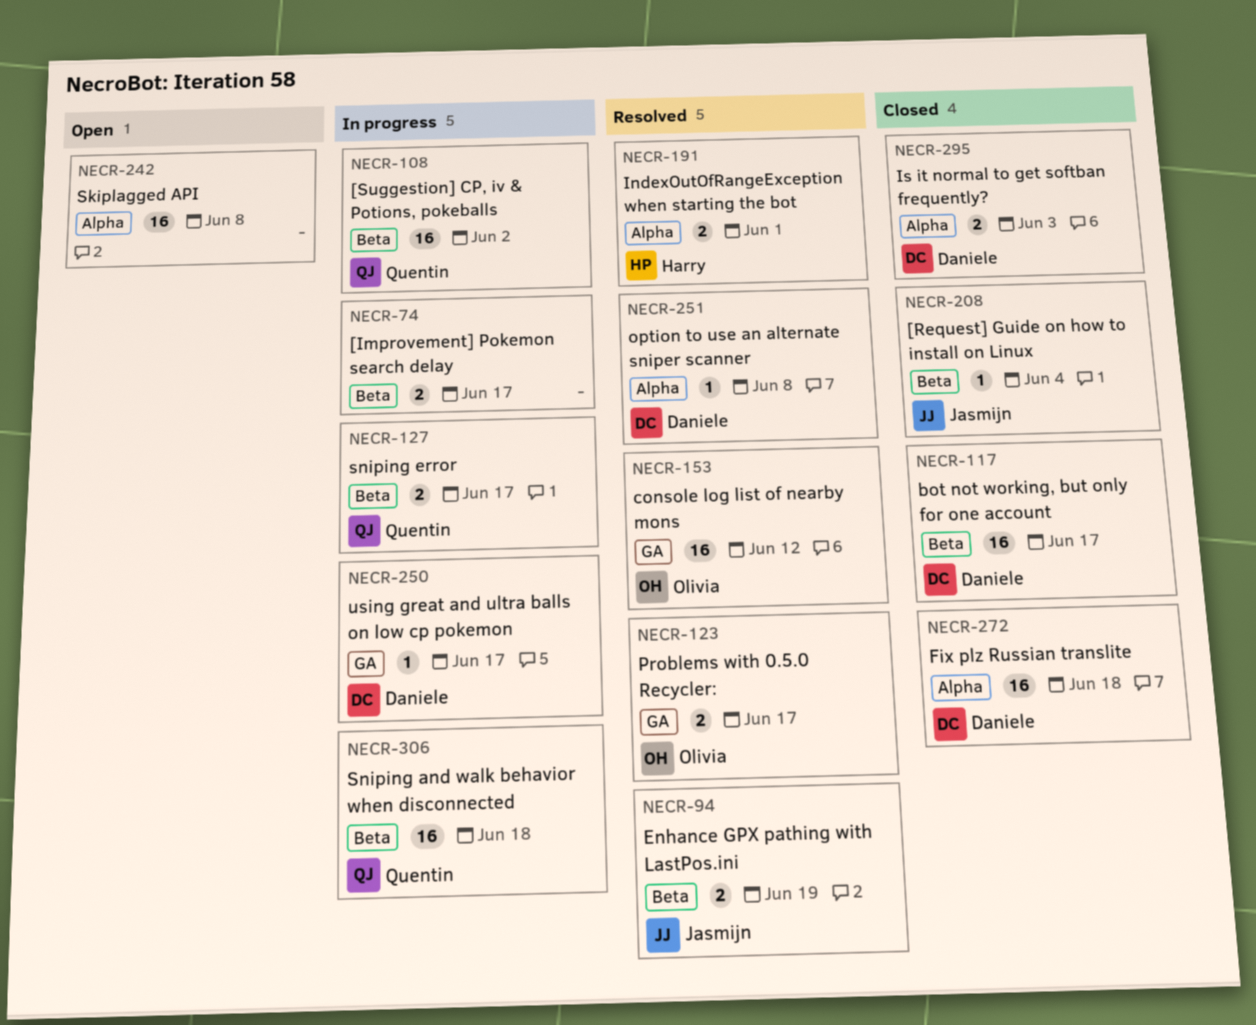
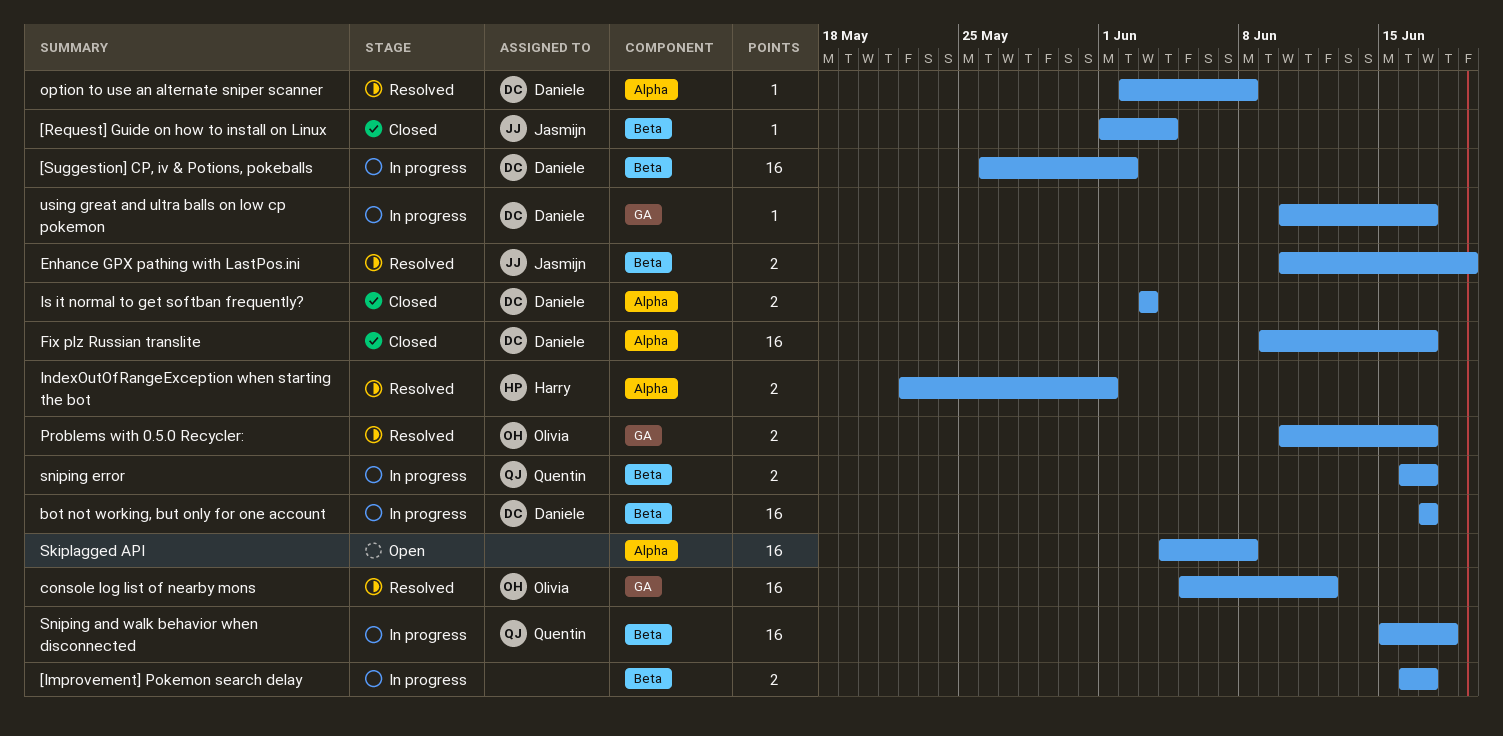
[Suggestion] CP, iv & Potions, pokeballs, owner: Quentin -> Daniele
bot not working, but only for one account, status: Closed -> In progress
Fix plz Russian translite, due: Jun 18 -> Jun 17

